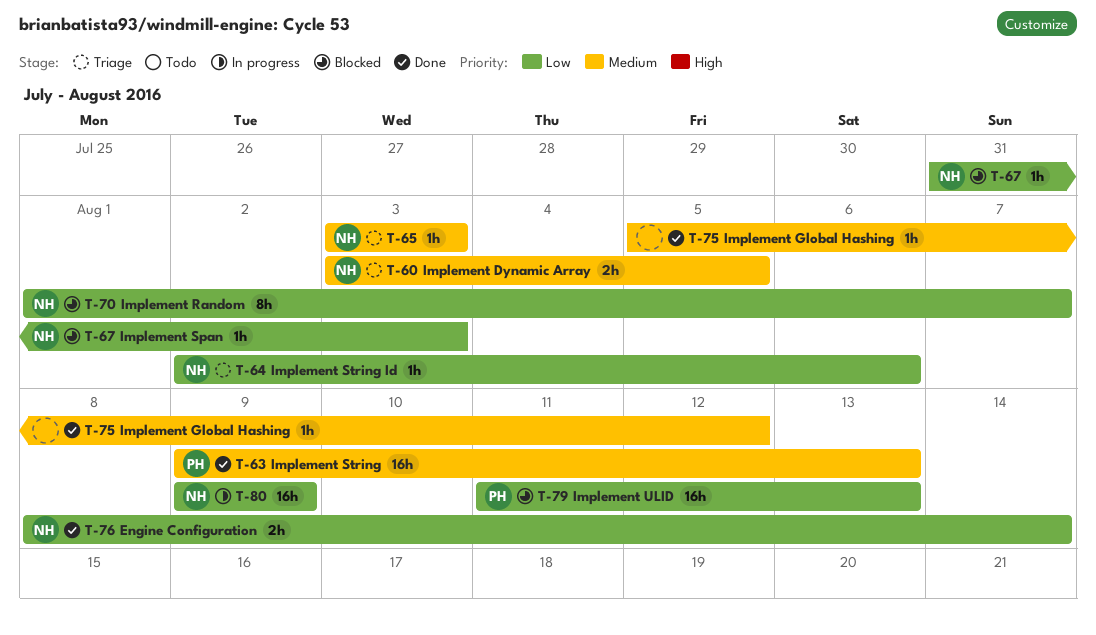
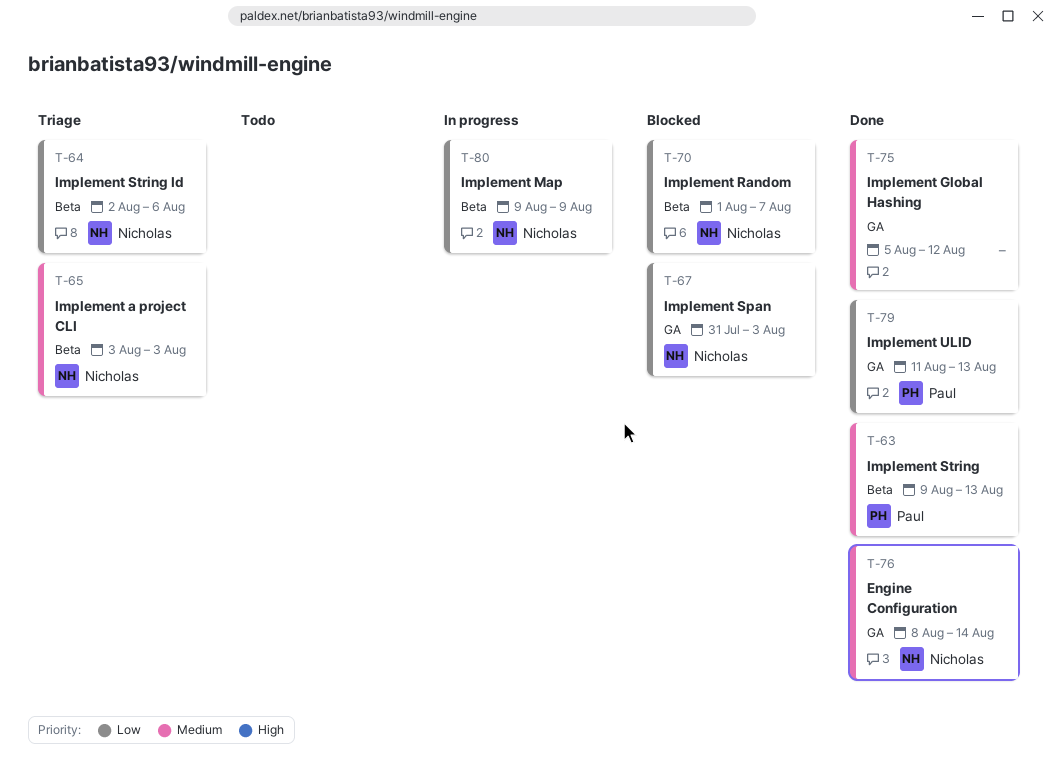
T-60: present -> none
T-76, priority: Low -> Medium
T-79, status: Blocked -> Done

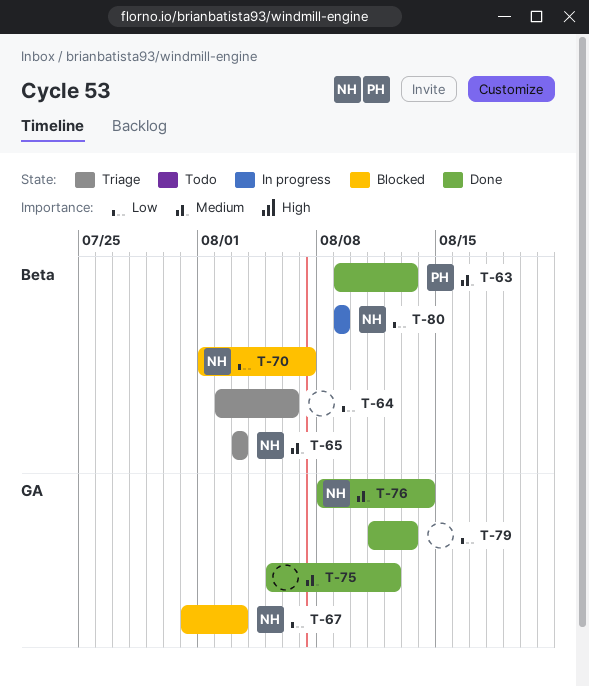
T-64, owner: Nicholas -> none
T-79, owner: Paul -> none

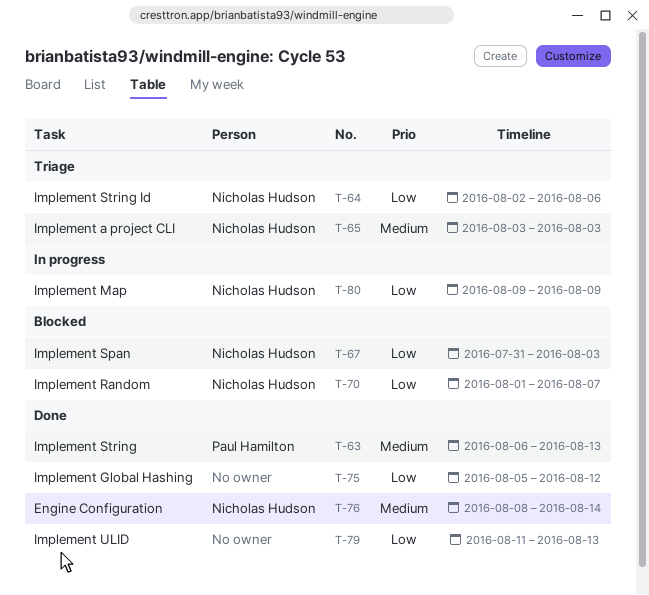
T-63, start: Aug 9 -> Aug 6
T-64, owner: none -> Nicholas Hudson
T-75, priority: Medium -> Low

